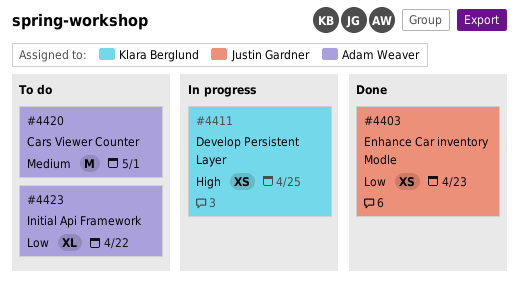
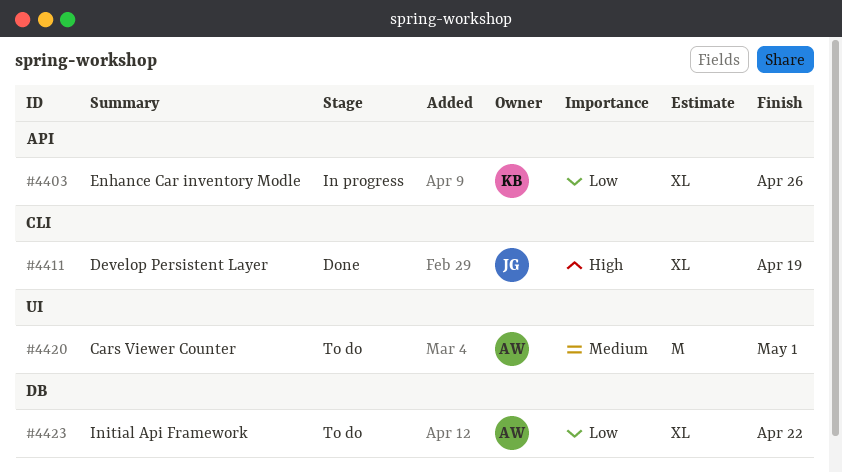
#4403, status: Done -> In progress
#4403, owner: Justin Gardner -> Klara Berglund
#4403, estimate: XS -> XL
#4403, due: Apr 23 -> Apr 26
#4411, status: In progress -> Done
#4411, owner: Klara Berglund -> Justin Gardner
#4411, estimate: XS -> XL
#4411, due: Apr 25 -> Apr 19

